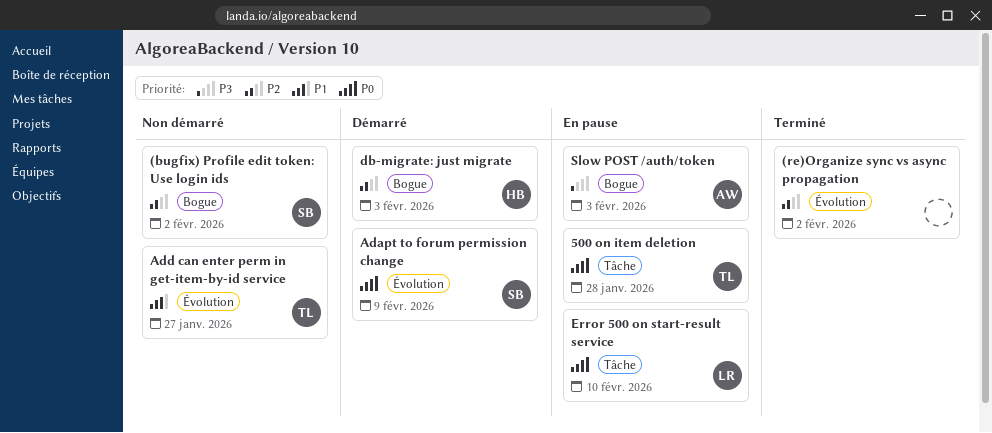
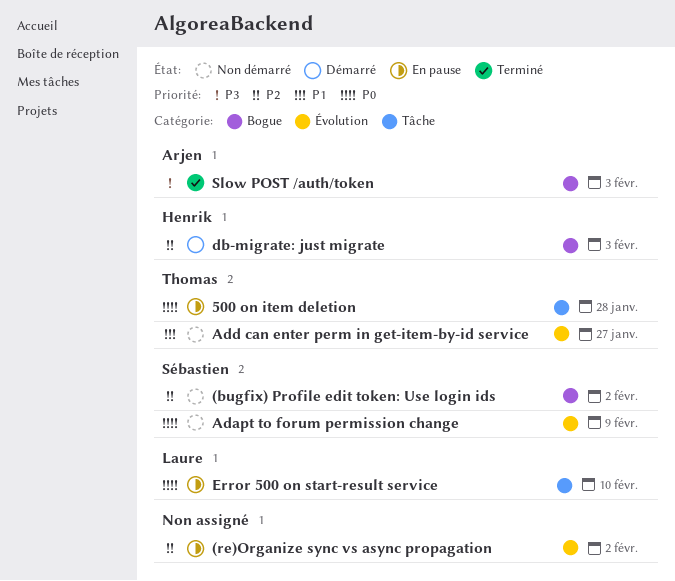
(re)Organize sync vs async propagation, status: Terminé -> En pause
Adapt to forum permission change, status: Démarré -> Non démarré
Slow POST /auth/token, status: En pause -> Terminé

